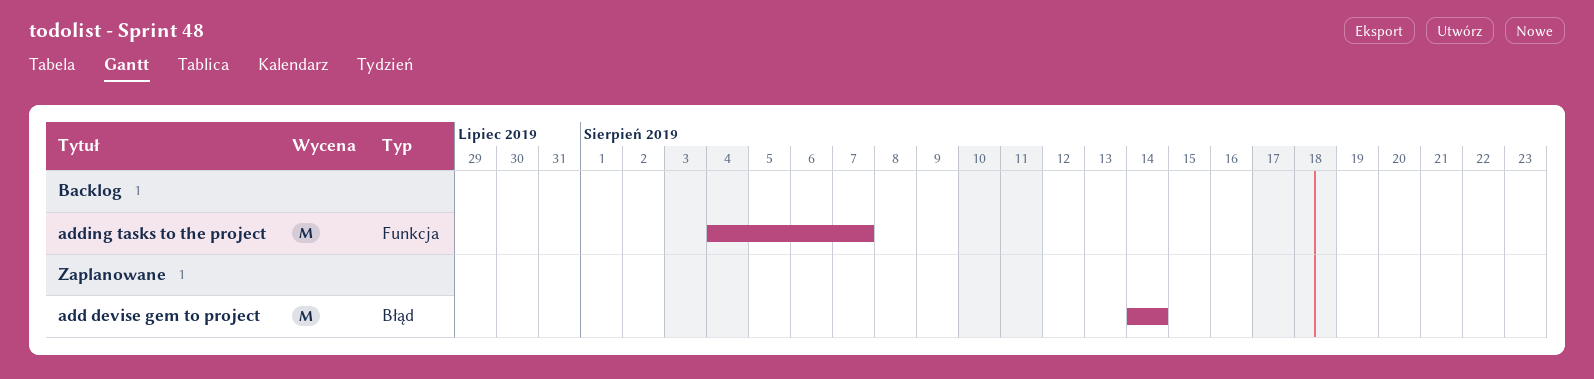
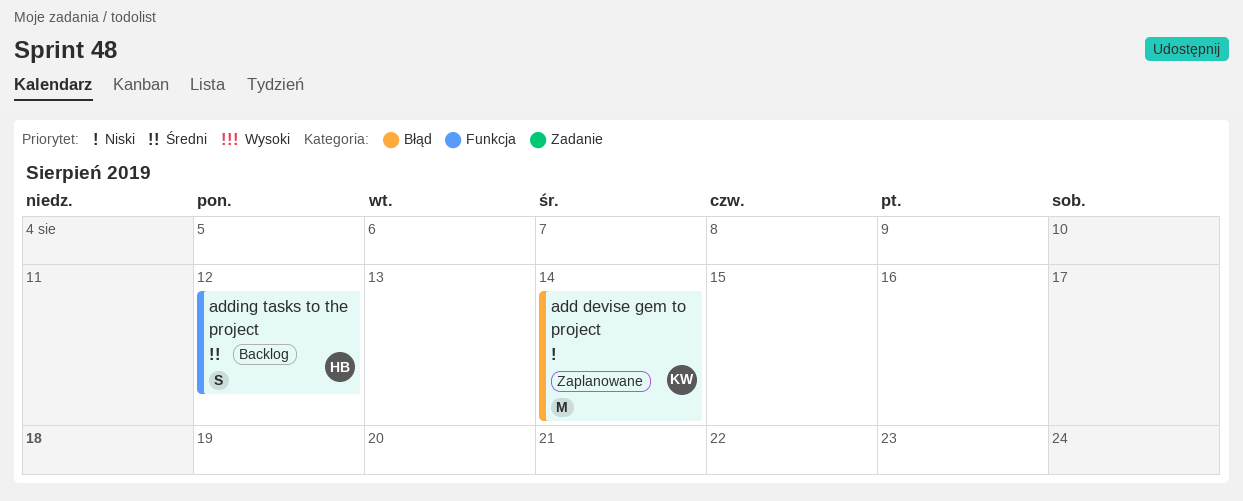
adding tasks to the project, estimate: M -> S
adding tasks to the project, due: Aug 7 -> Aug 12

